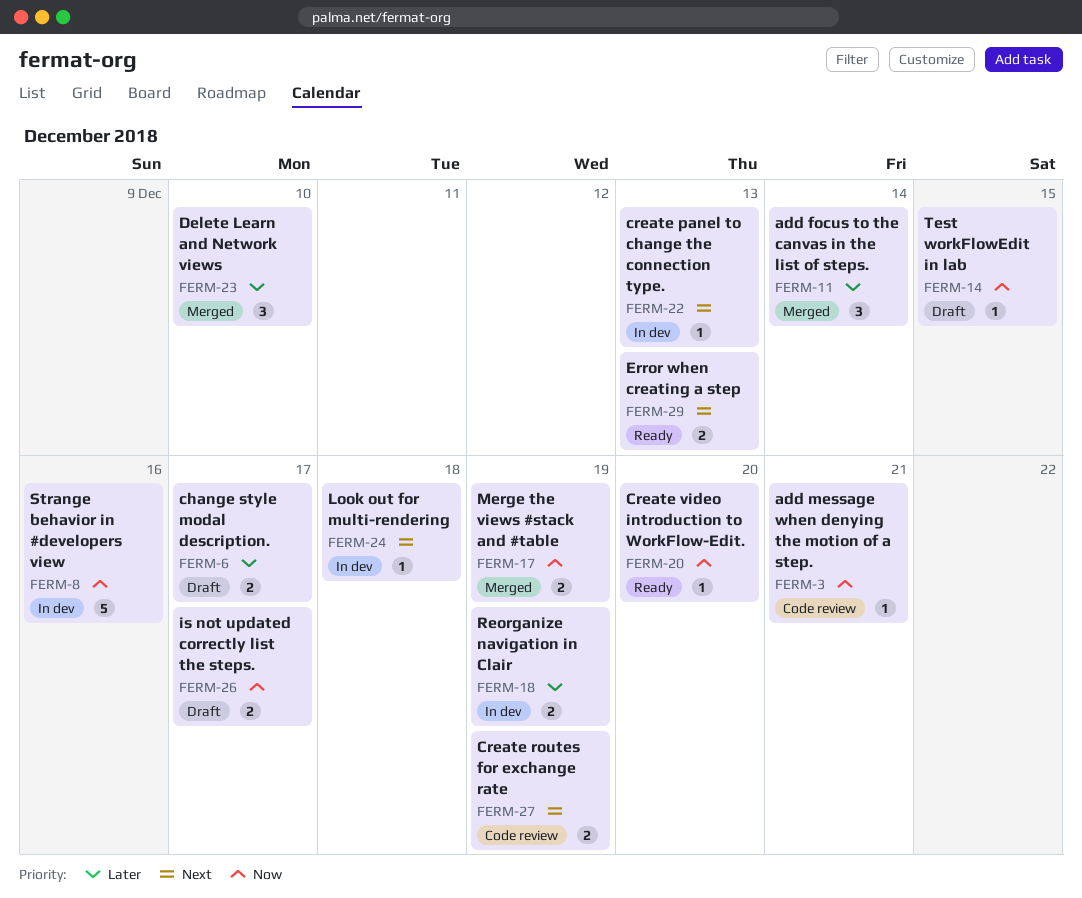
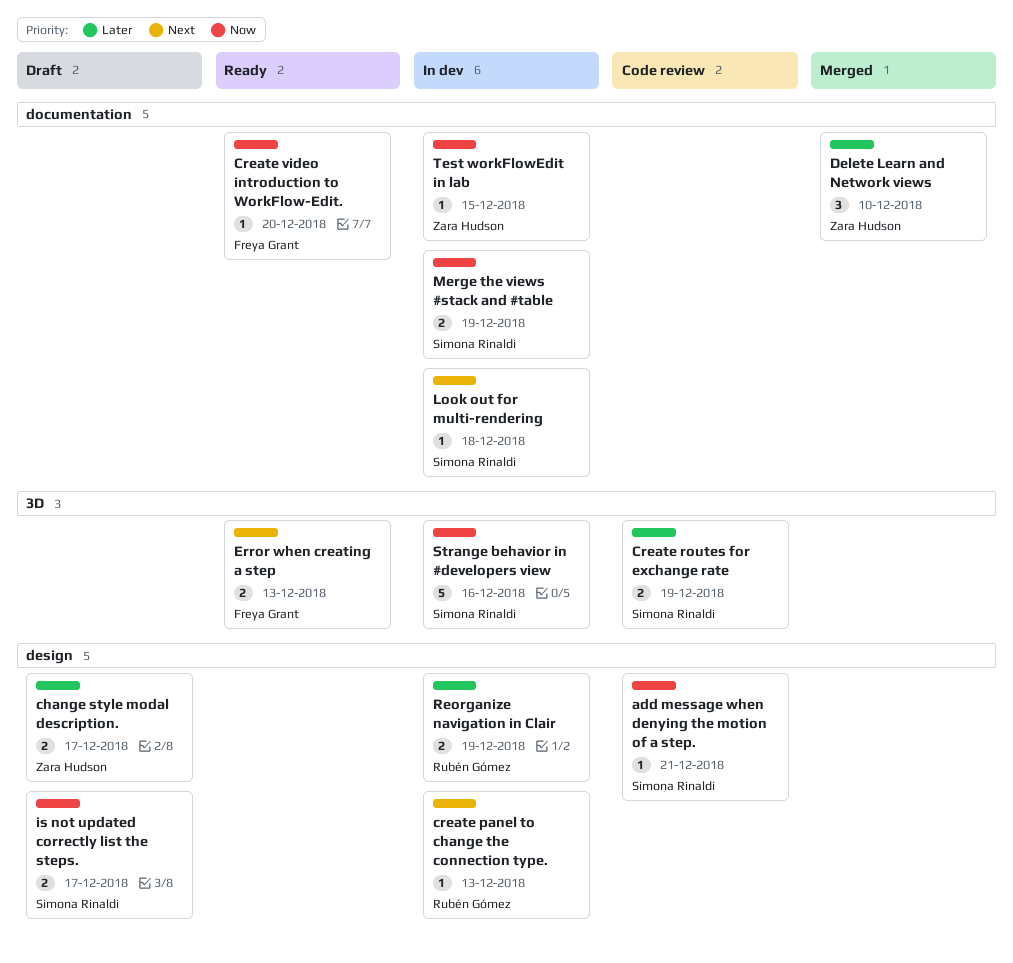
add focus to the canvas in the list of steps.: present -> none
Create routes for exchange rate, priority: Next -> Later
Merge the views #stack and #table, status: Merged -> In dev
Test workFlowEdit in lab, status: Draft -> In dev

